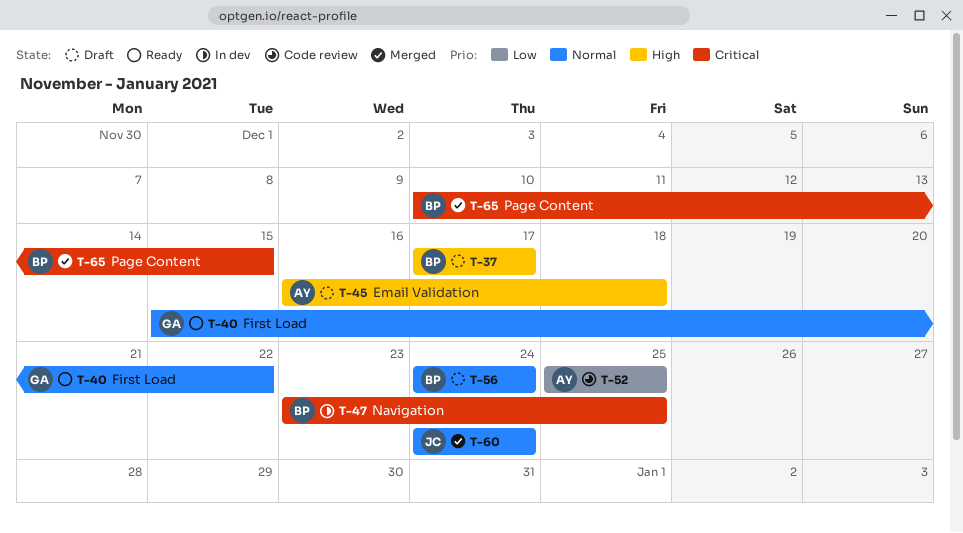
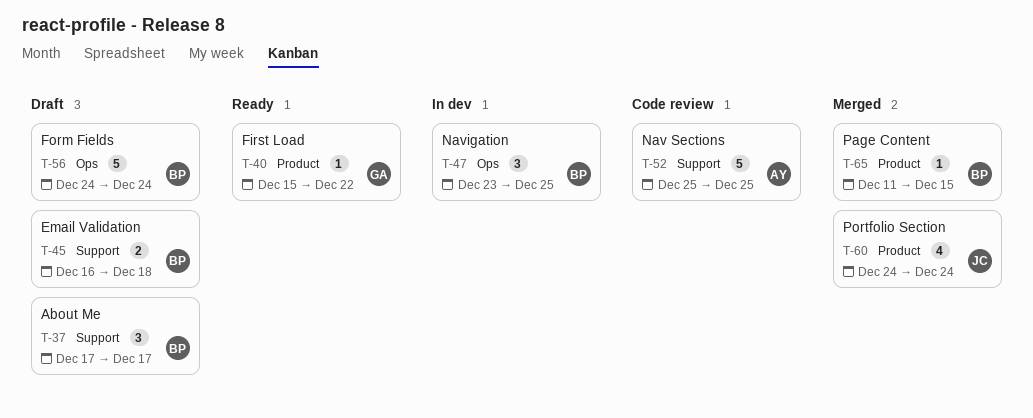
T-45, owner: AY -> BP
T-65, start: Dec 10 -> Dec 11

